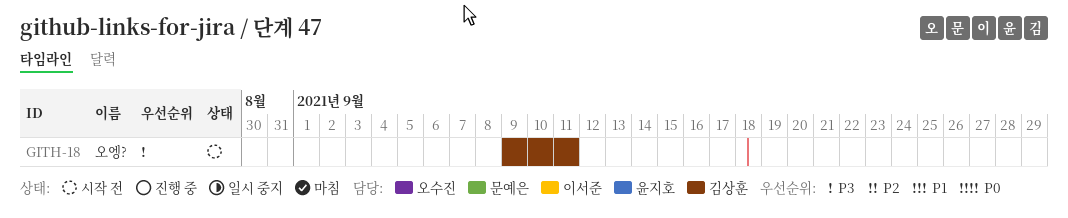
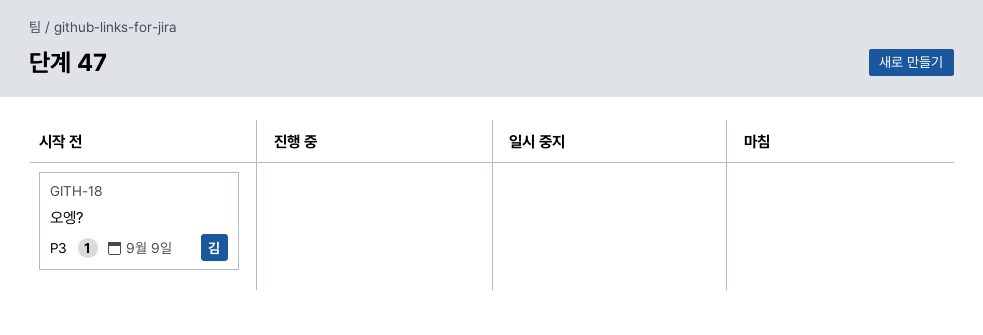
GITH-18, due: Sep 11 -> Sep 9

